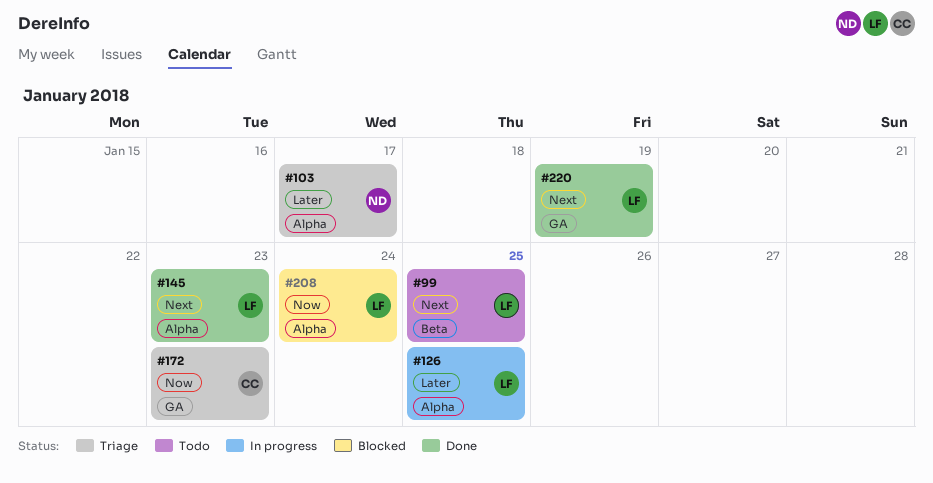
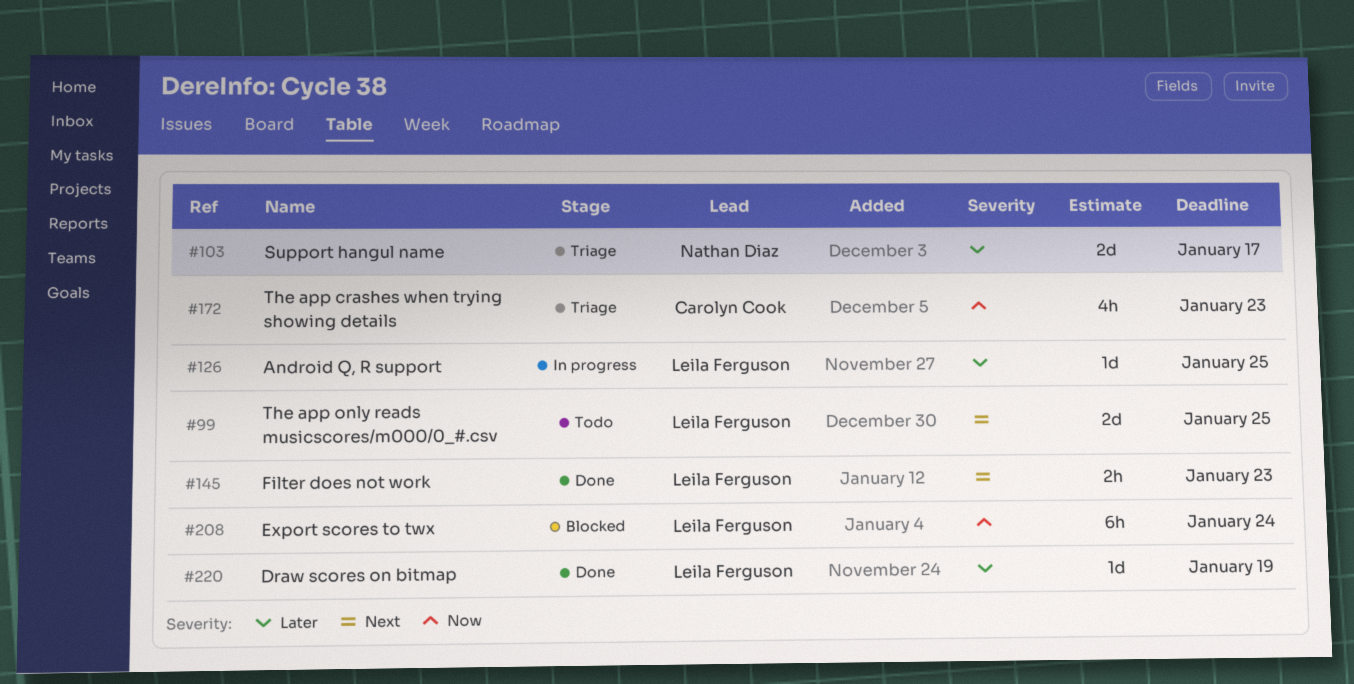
#220, priority: Next -> Later

